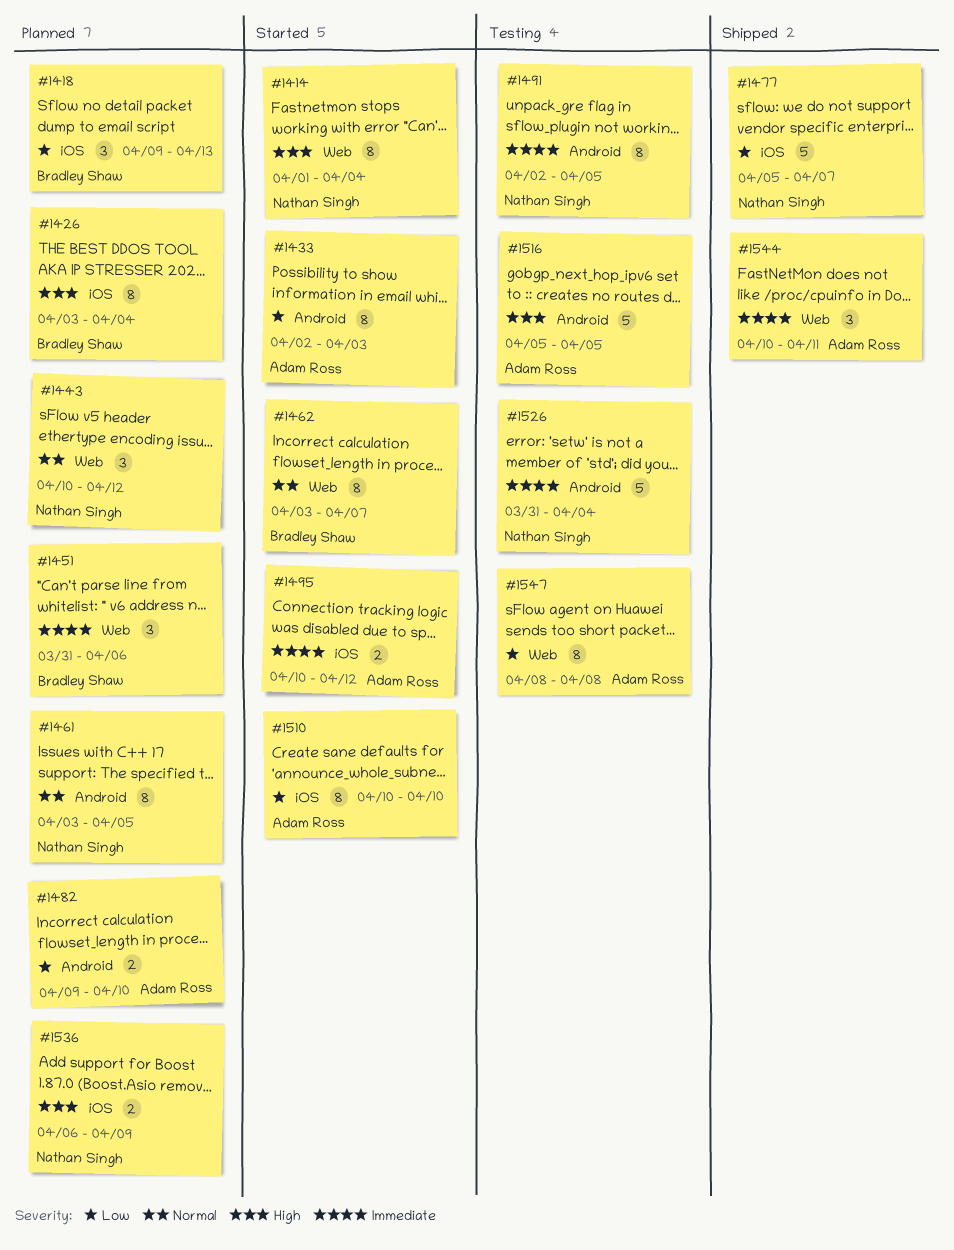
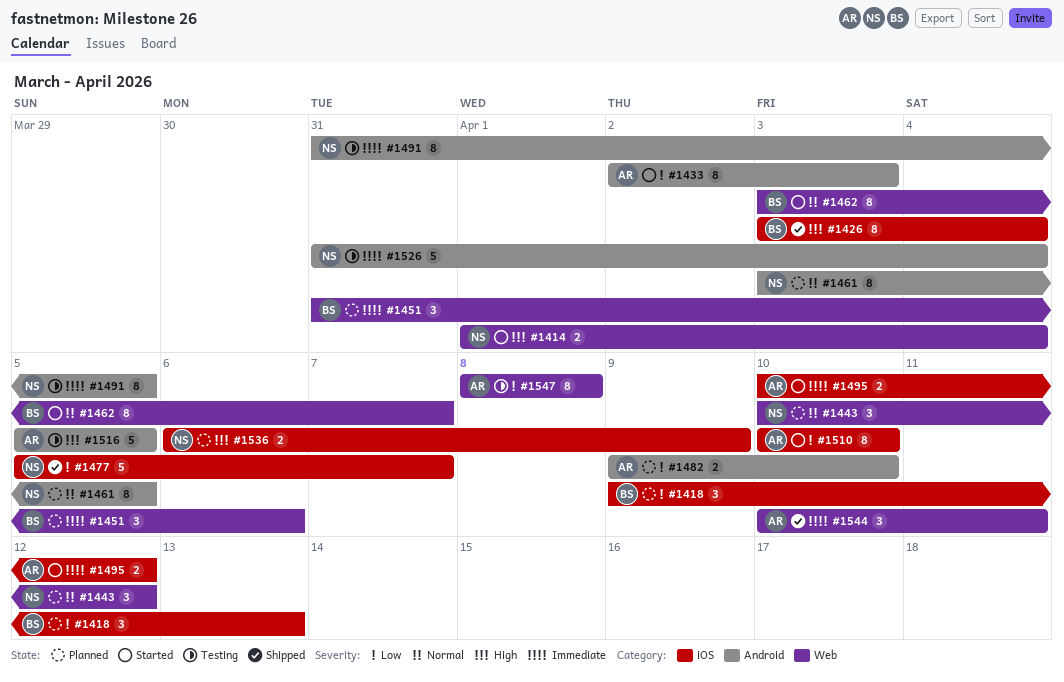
#1414, estimate: 8 -> 2
#1426, status: Planned -> Shipped
#1491, start: Apr 2 -> Mar 31

